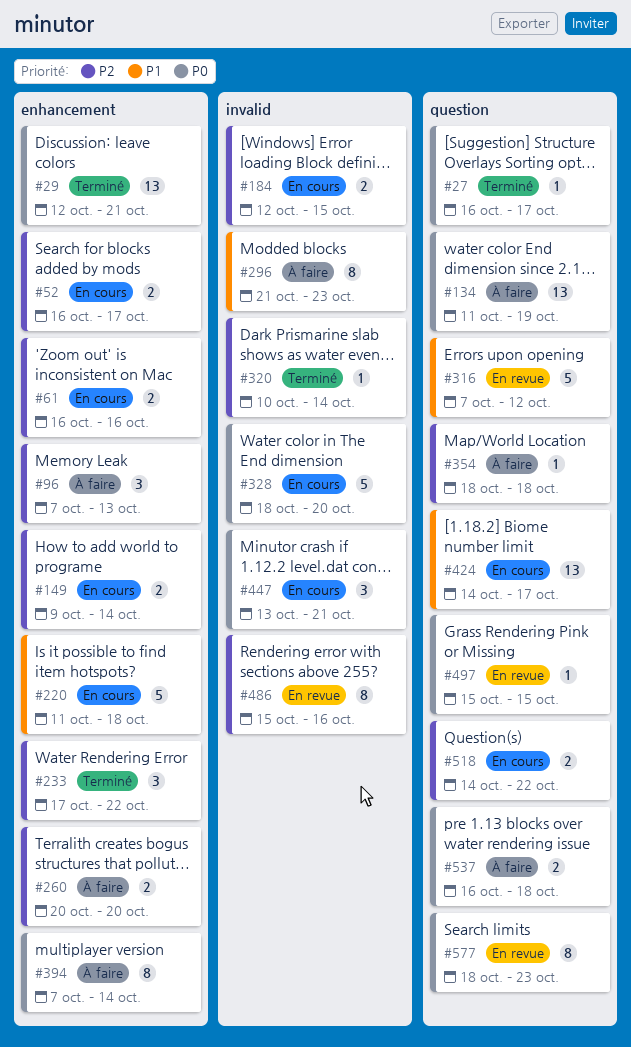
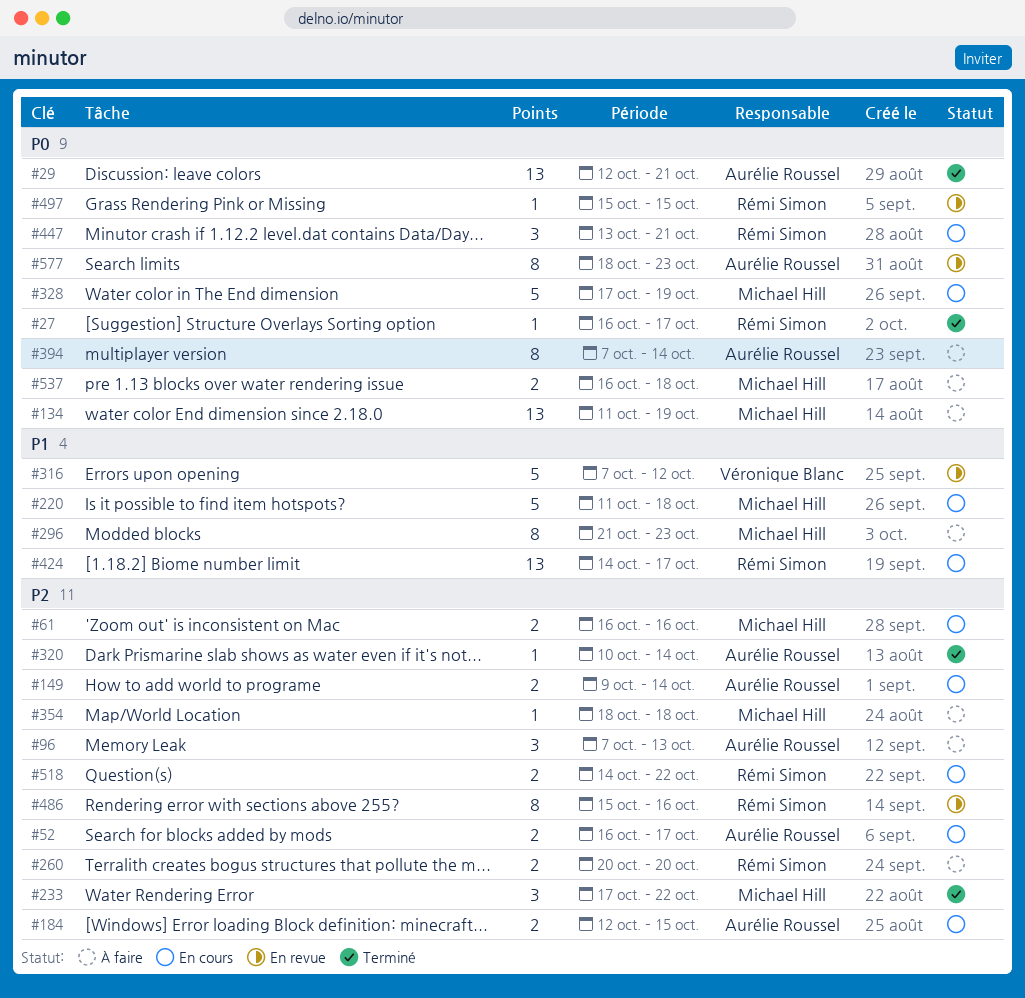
#328, start: Oct 18 -> Oct 17
#328, due: Oct 20 -> Oct 19

